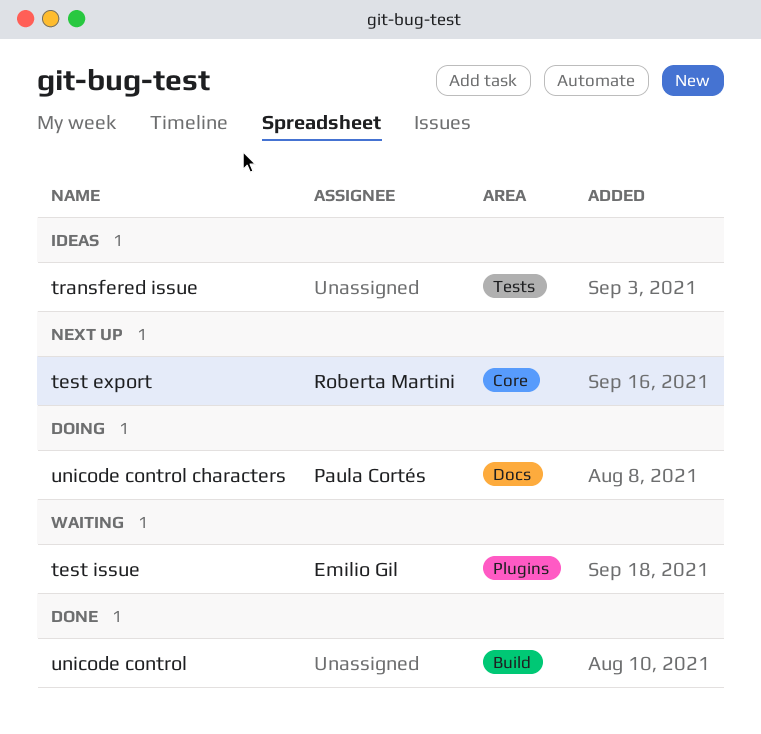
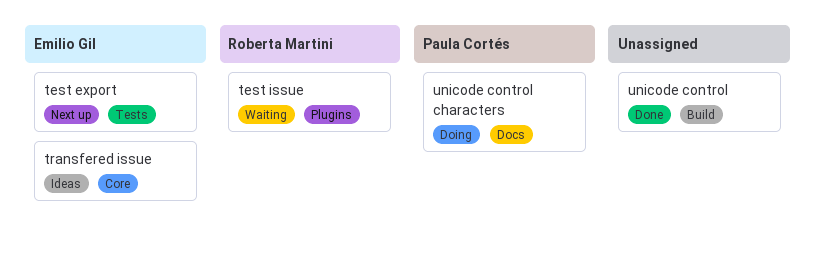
test export, owner: Roberta Martini -> Emilio Gil
test export, label: Core -> Tests
test issue, owner: Emilio Gil -> Roberta Martini
transfered issue, owner: none -> Emilio Gil
transfered issue, label: Tests -> Core

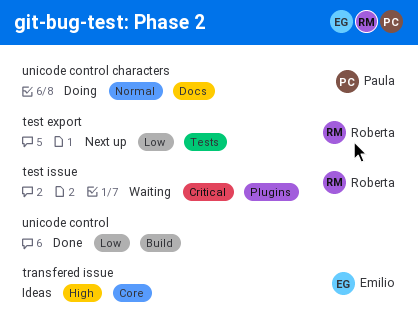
test export, owner: Emilio Gil -> Roberta Martini

